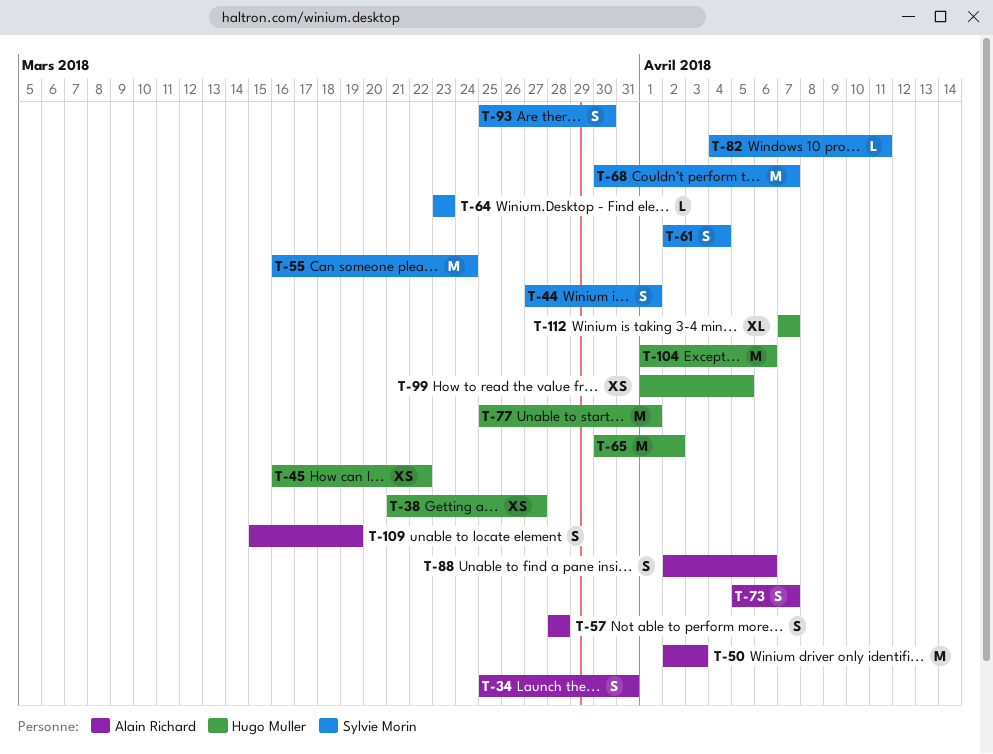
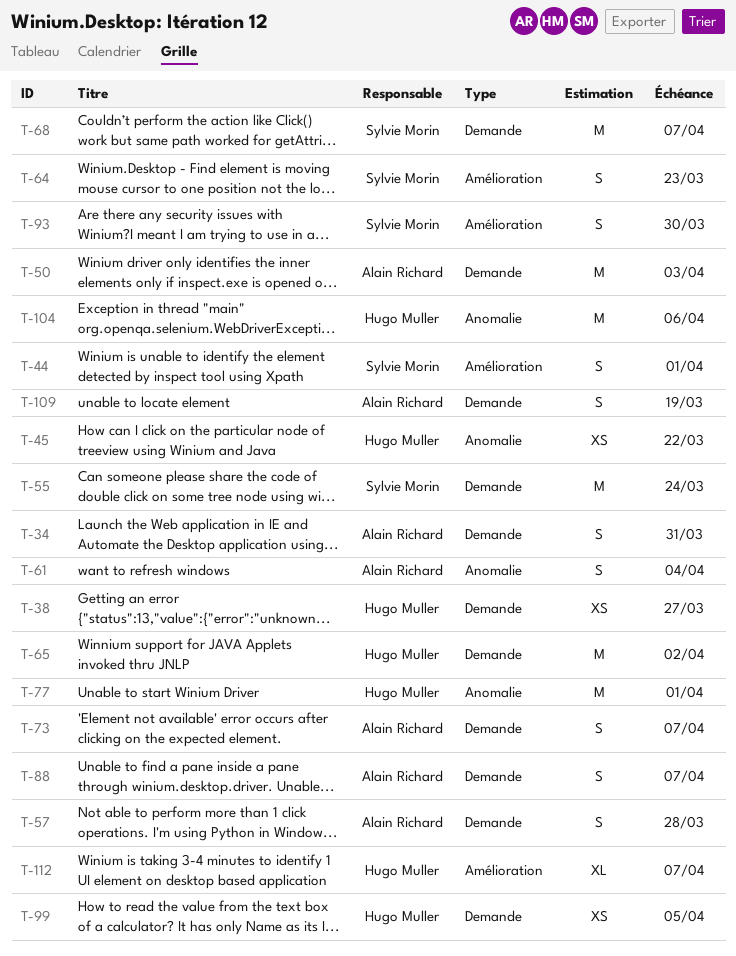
T-61, owner: Sylvie Morin -> Alain Richard
T-64, estimate: L -> S
T-82: present -> none
T-88, due: Apr 6 -> Apr 7

